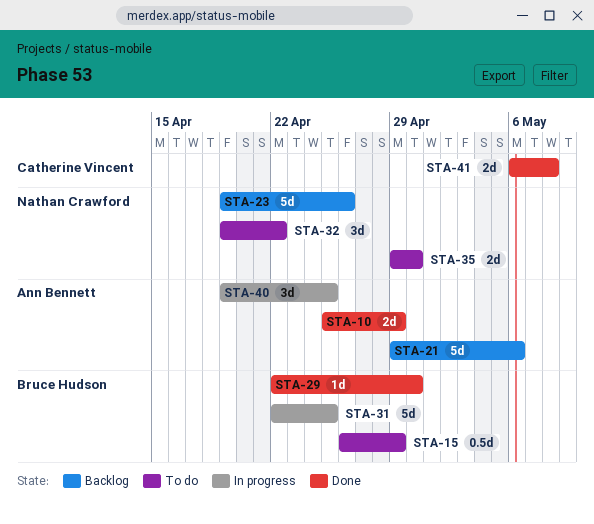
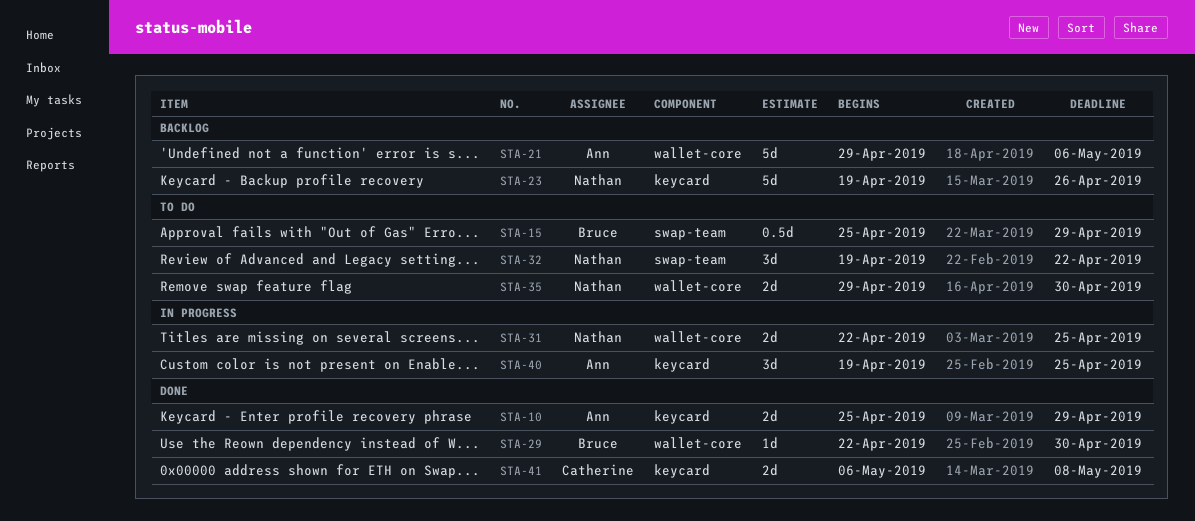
STA-15, start: Apr 26 -> Apr 25
STA-31, owner: Bruce Hudson -> Nathan Crawford
STA-31, estimate: 5d -> 2d

